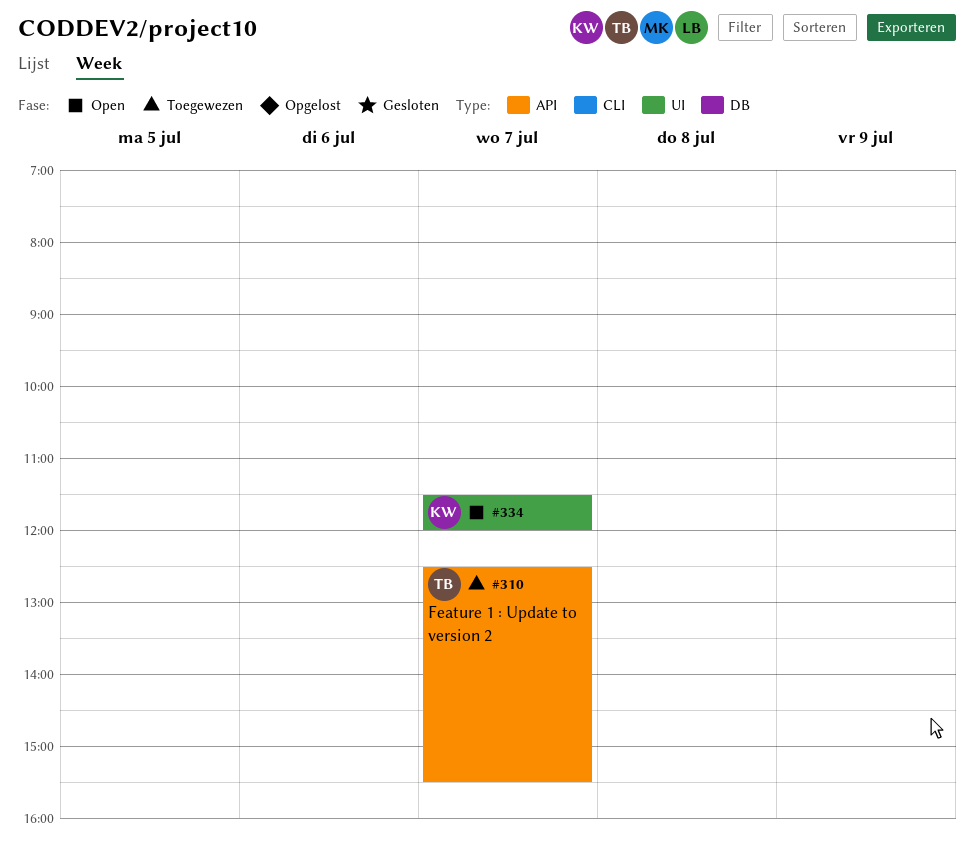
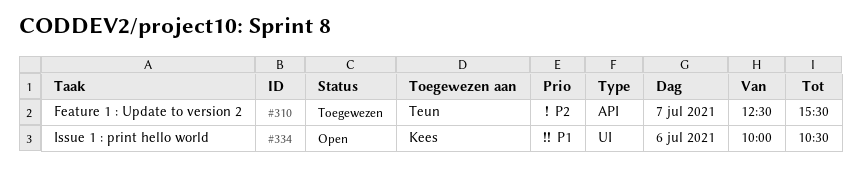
#334, day: Jul 7 -> Jul 6
#334, begins: 11:30 -> 10:00
#334, ends: 12:00 -> 10:30

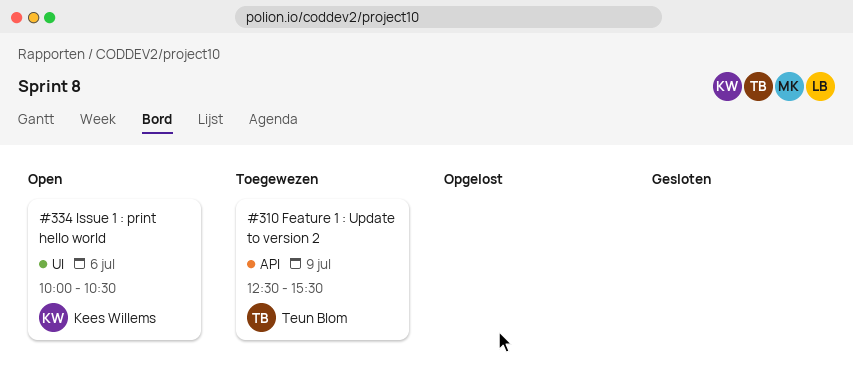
#310, day: Jul 7 -> Jul 9

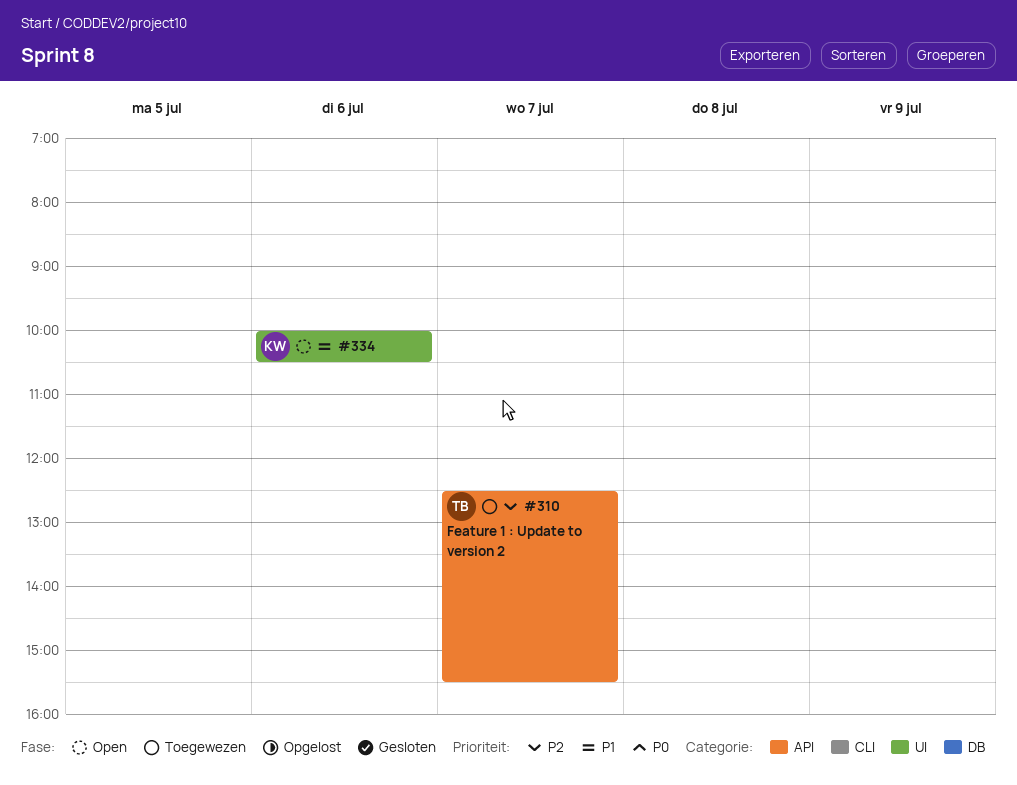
#310, day: Jul 9 -> Jul 7

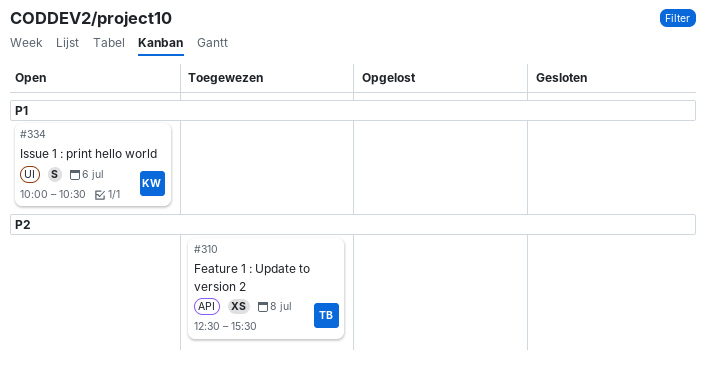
#310, day: Jul 7 -> Jul 8

